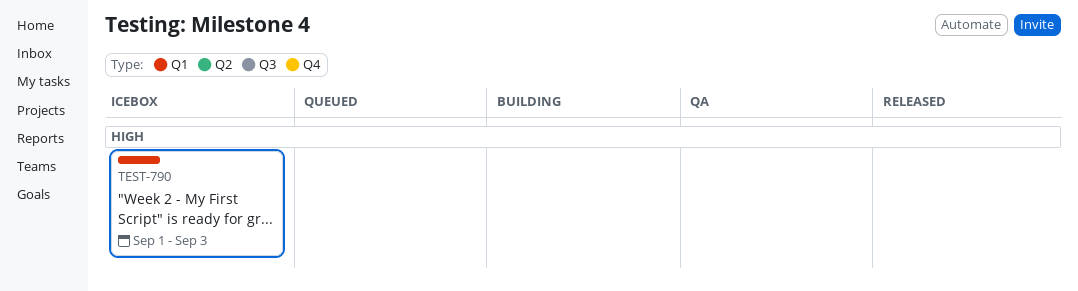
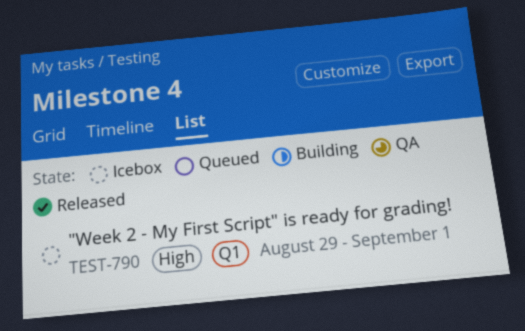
TEST-790, start: Sep 1 -> Aug 29
TEST-790, due: Sep 3 -> Sep 1

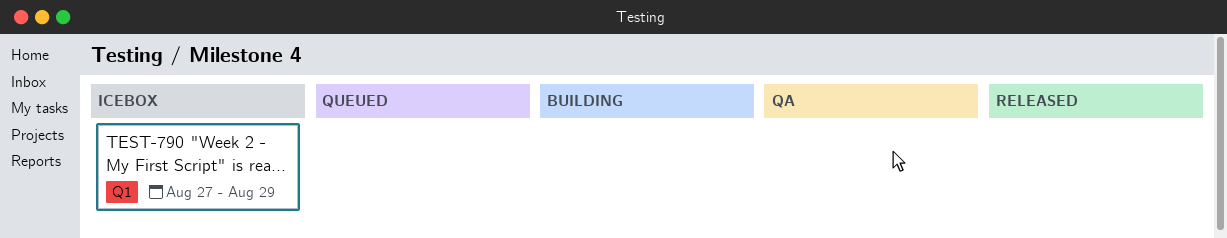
TEST-790, start: Aug 29 -> Aug 27
TEST-790, due: Sep 1 -> Aug 29

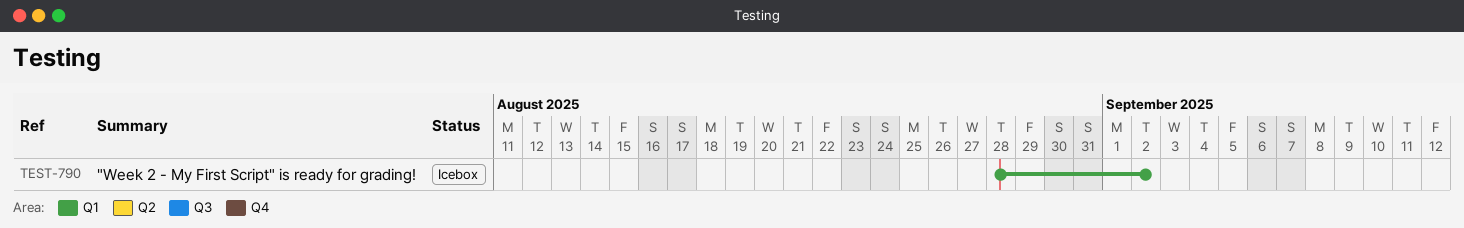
TEST-790, start: Aug 27 -> Aug 28
TEST-790, due: Aug 29 -> Sep 2

